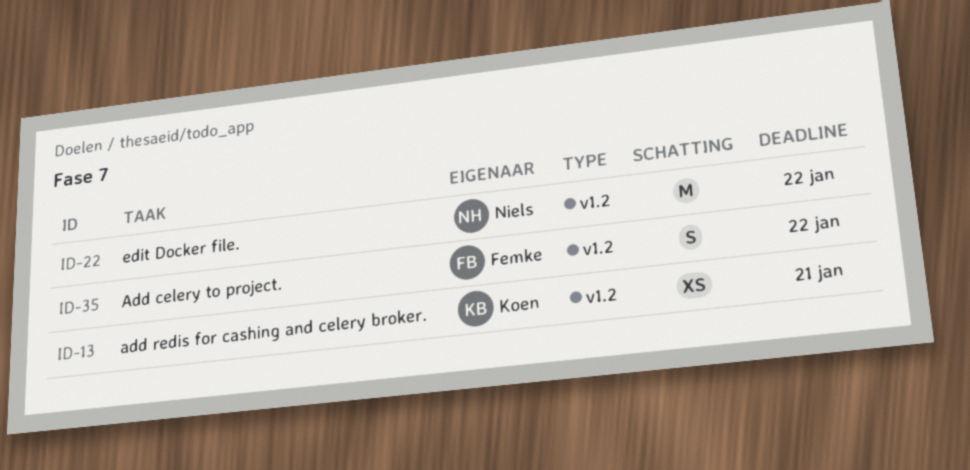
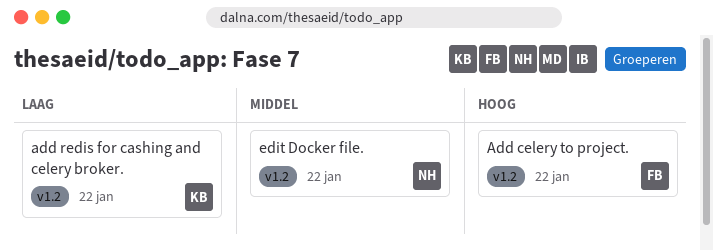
add redis for cashing and celery broker., due: Jan 21 -> Jan 22

